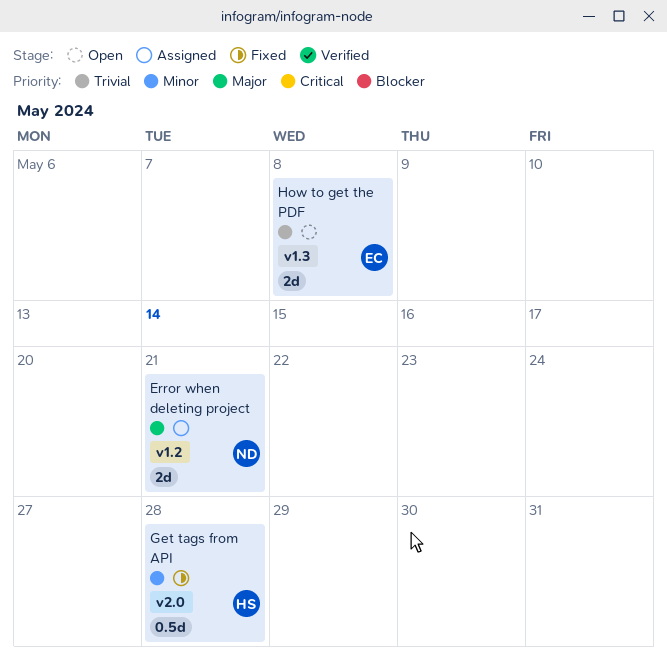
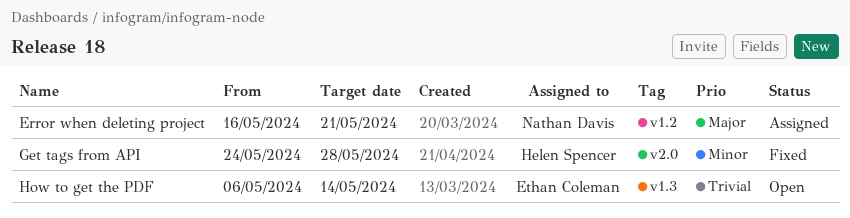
How to get the PDF, due: May 8 -> May 14

